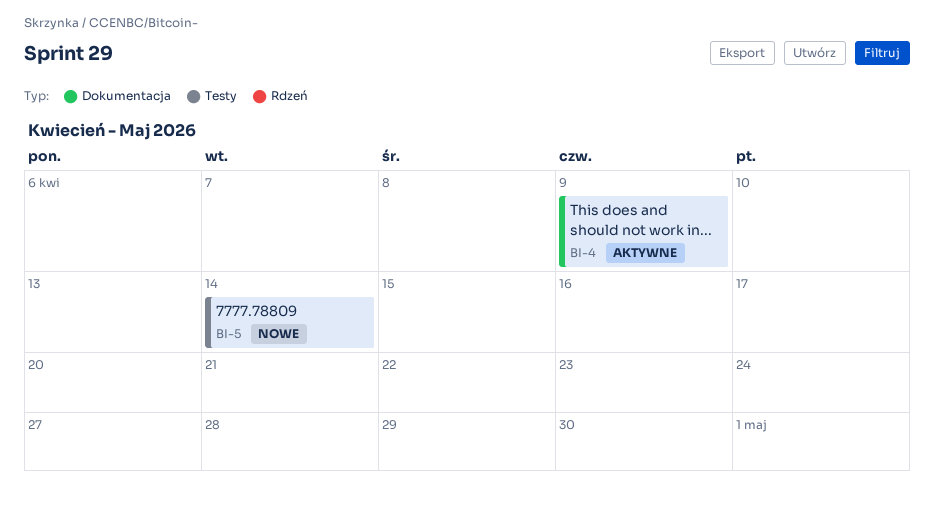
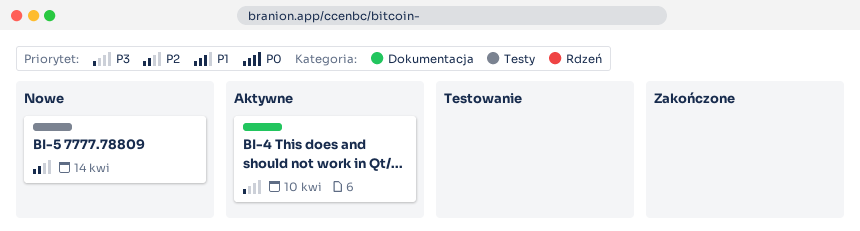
BI-4, due: Apr 9 -> Apr 10

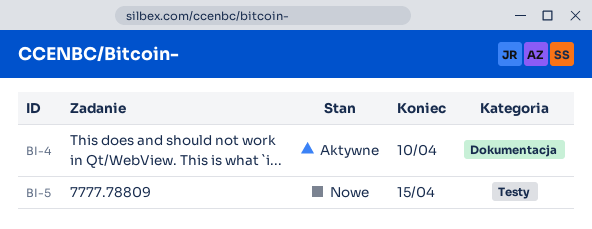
BI-5, due: Apr 14 -> Apr 15

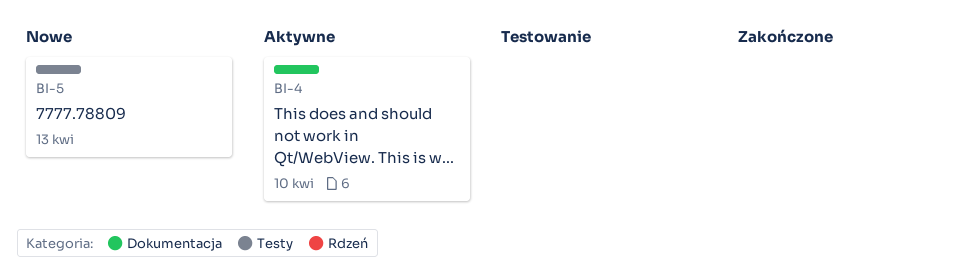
BI-5, due: Apr 15 -> Apr 13

